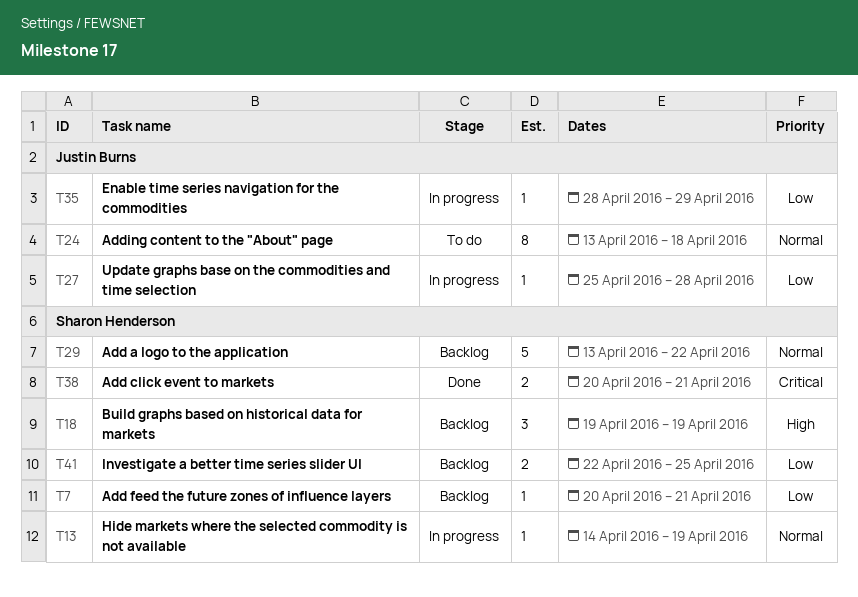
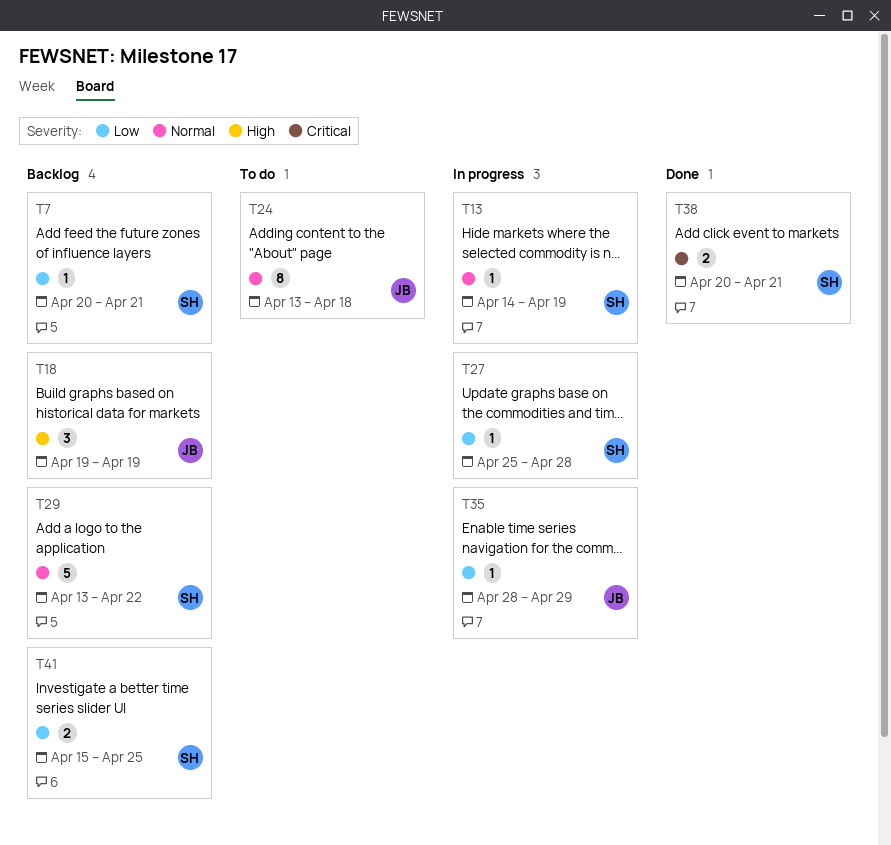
T18, owner: Sharon Henderson -> Justin Burns
T27, owner: Justin Burns -> Sharon Henderson
T41, start: Apr 22 -> Apr 15

